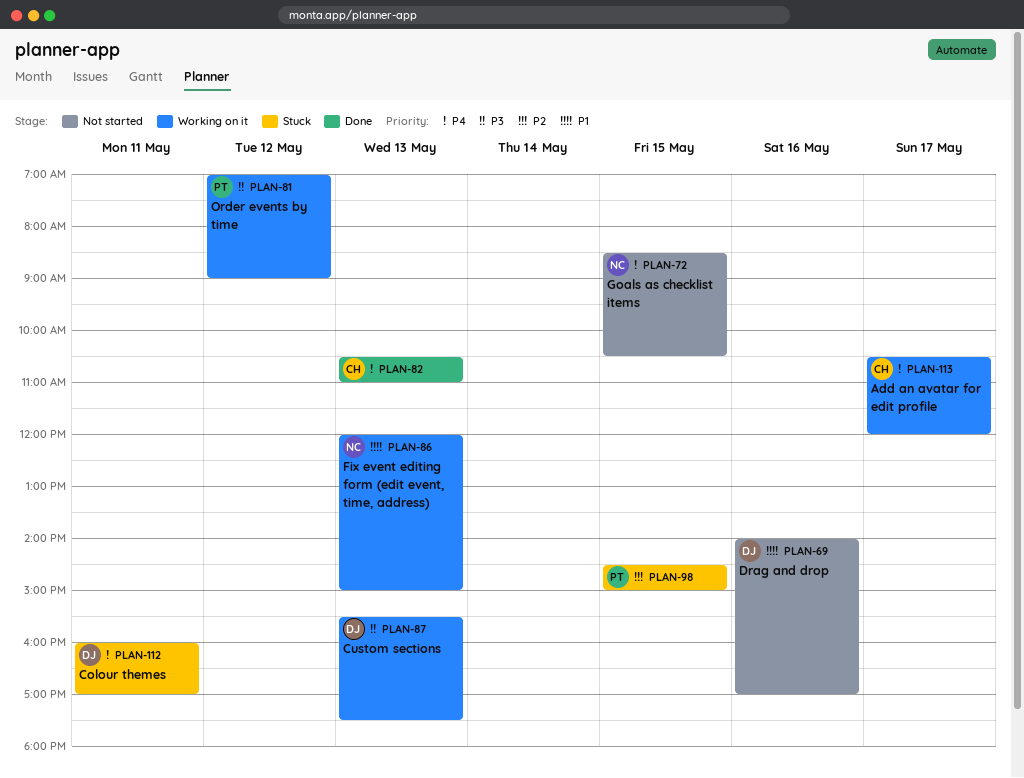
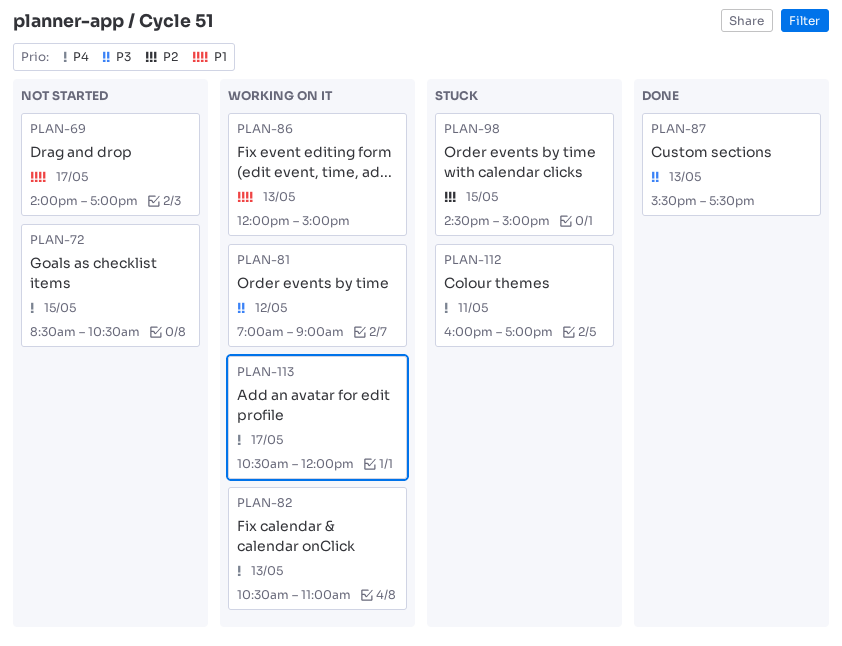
PLAN-69, day: May 16 -> May 17
PLAN-82, status: Done -> Working on it
PLAN-87, status: Working on it -> Done

